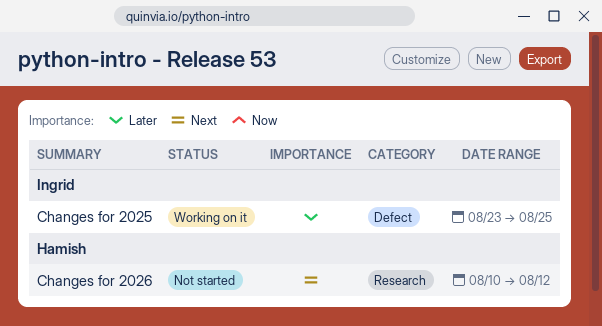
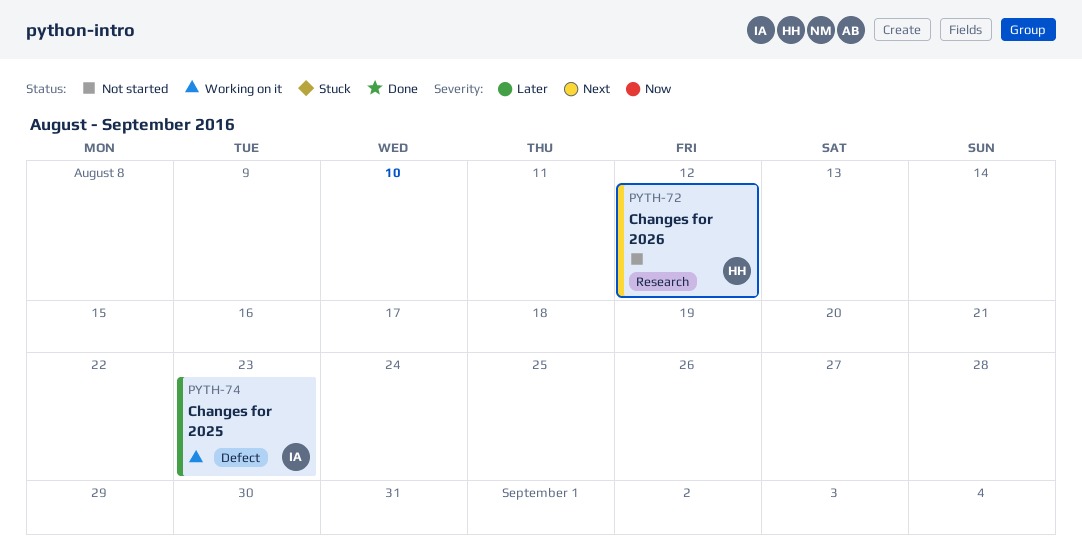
Changes for 2025, due: Aug 25 -> Aug 23

